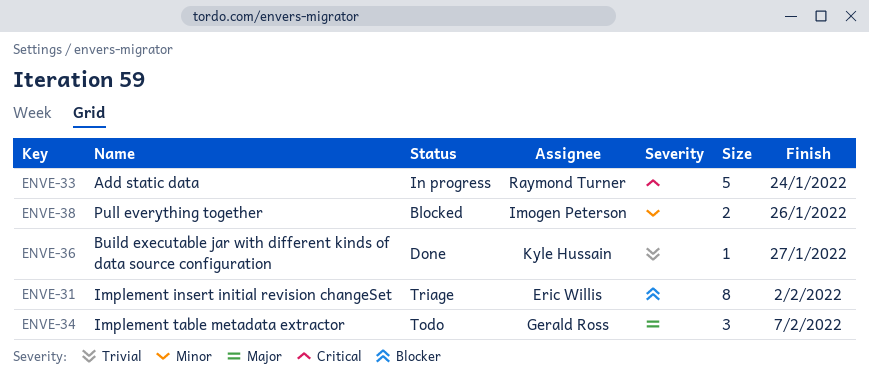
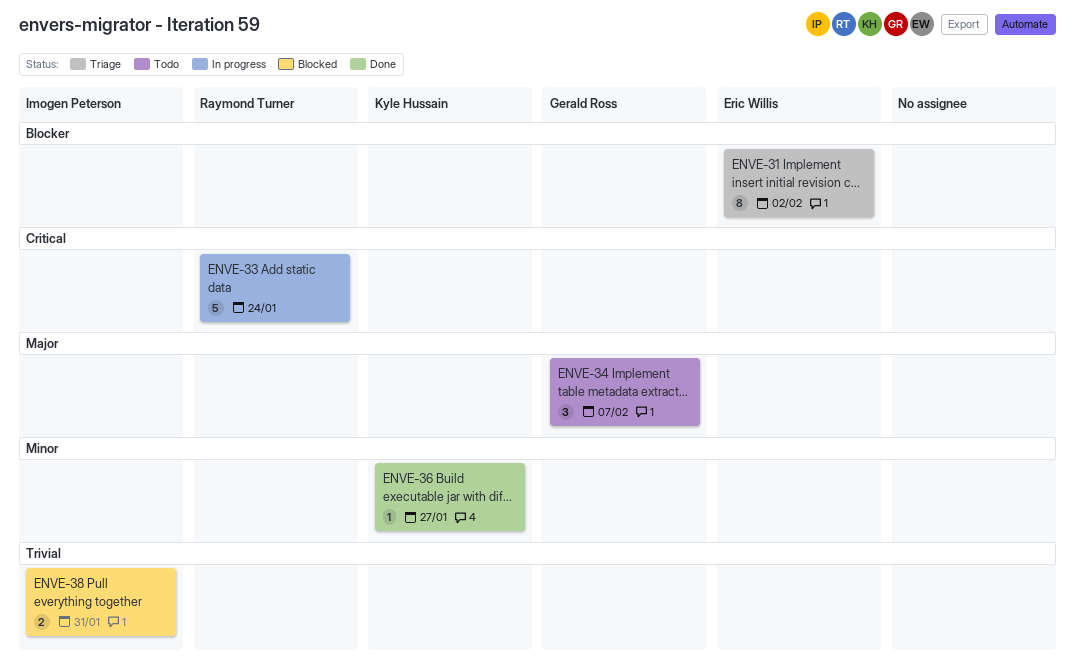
ENVE-36, priority: Trivial -> Minor
ENVE-38, priority: Minor -> Trivial
ENVE-38, due: Jan 26 -> Jan 31

